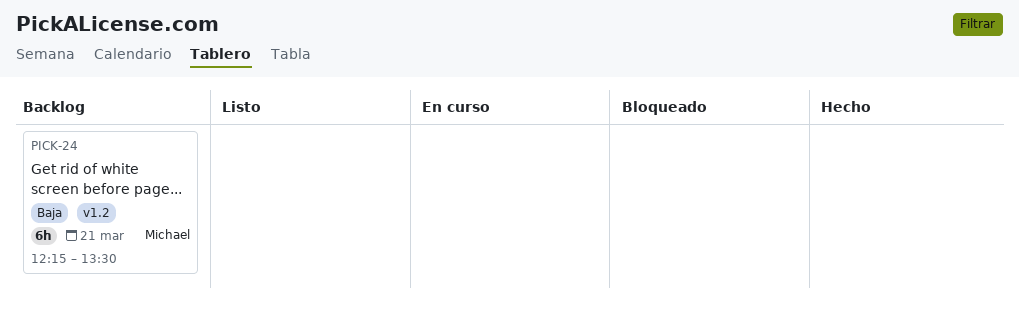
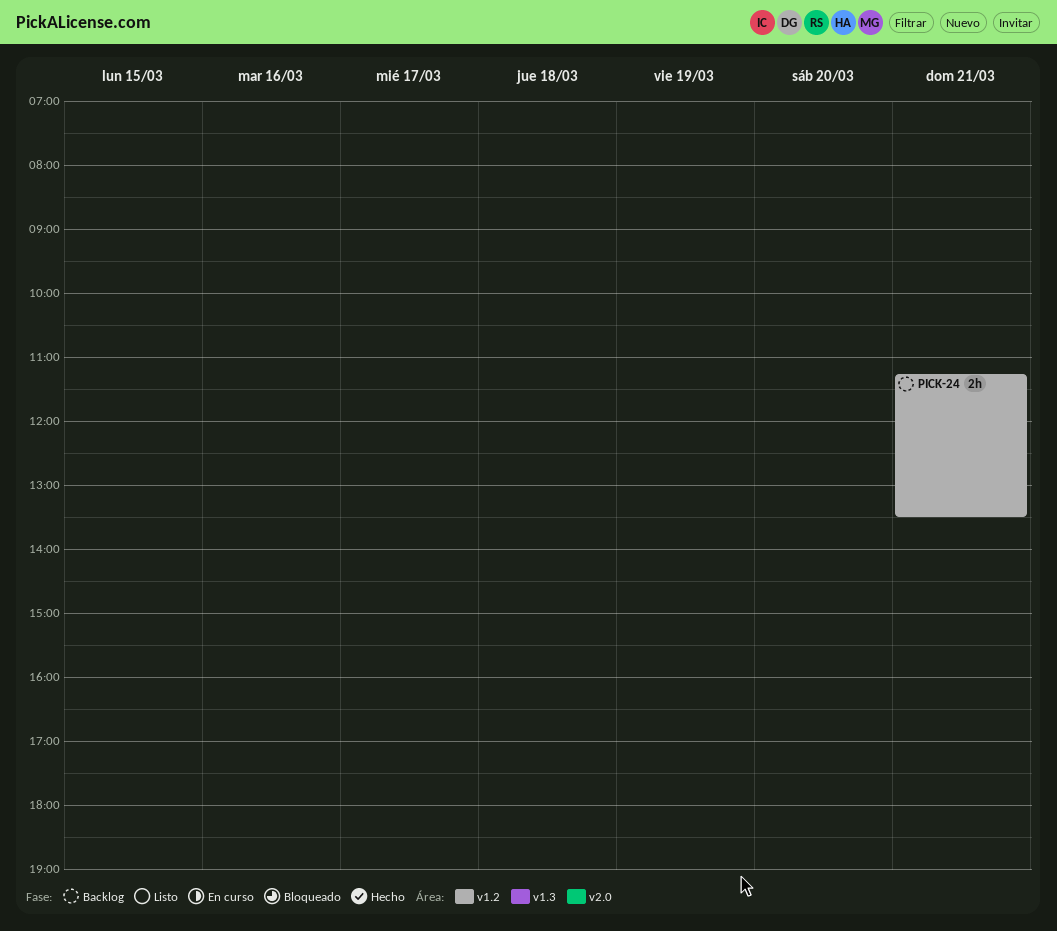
PICK-24, estimate: 6h -> 2h
PICK-24, begins: 12:15 -> 11:15

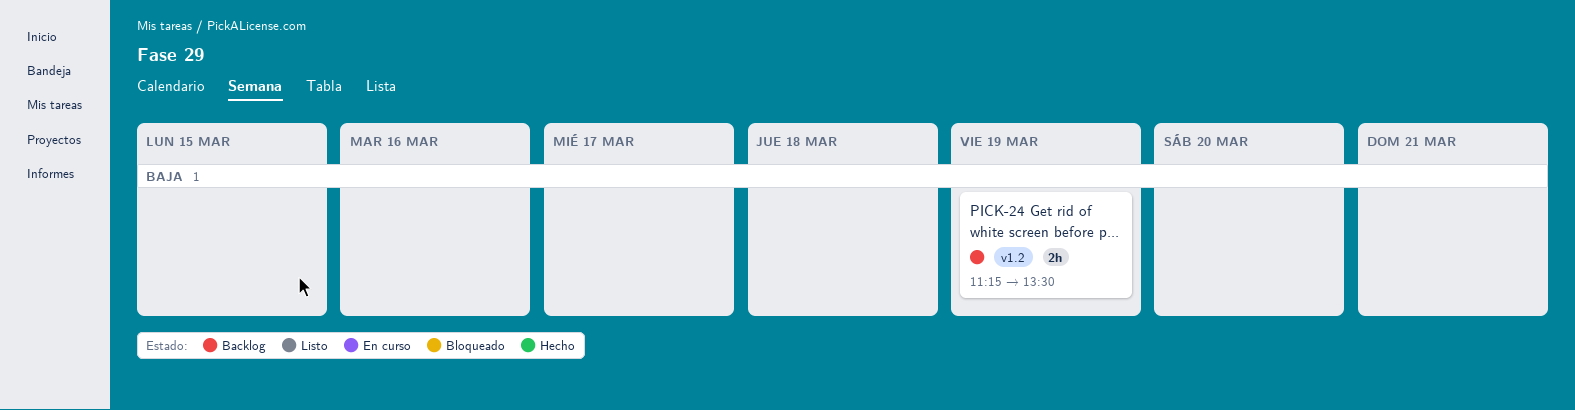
PICK-24, day: Mar 21 -> Mar 19

